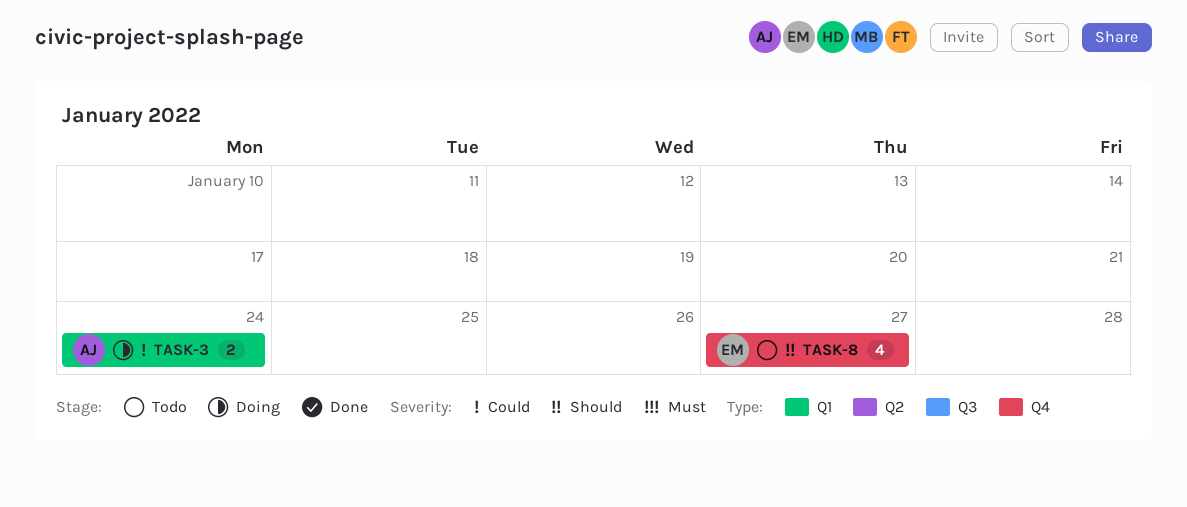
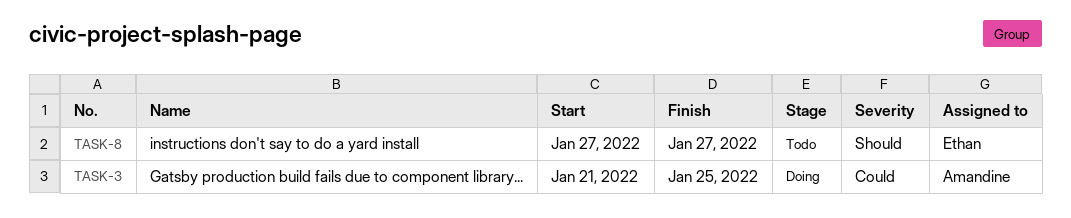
TASK-3, start: Jan 24 -> Jan 21
TASK-3, due: Jan 24 -> Jan 25

